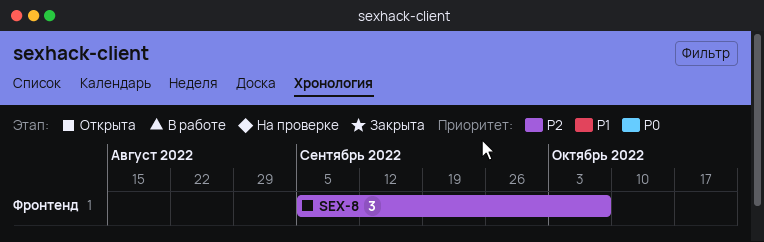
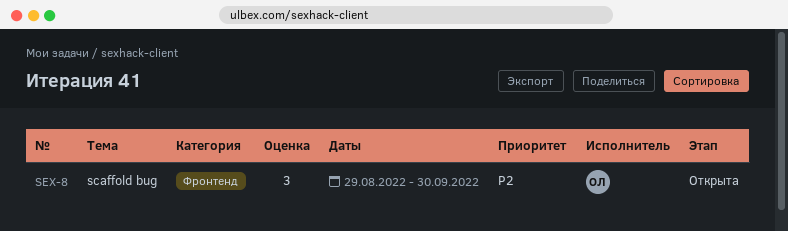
SEX-8, start: Sep 5 -> Aug 29
SEX-8, due: Oct 7 -> Sep 30

